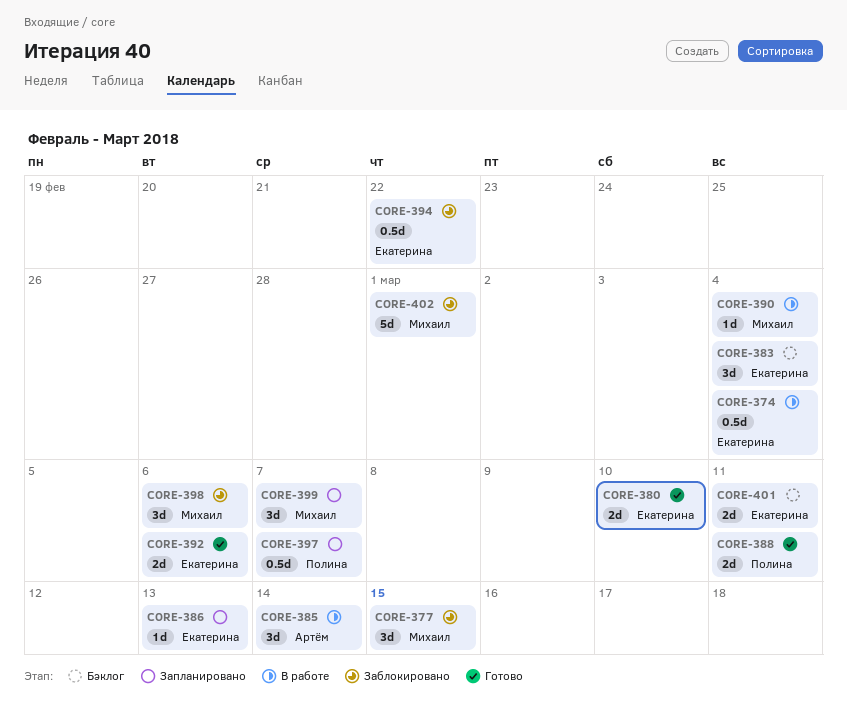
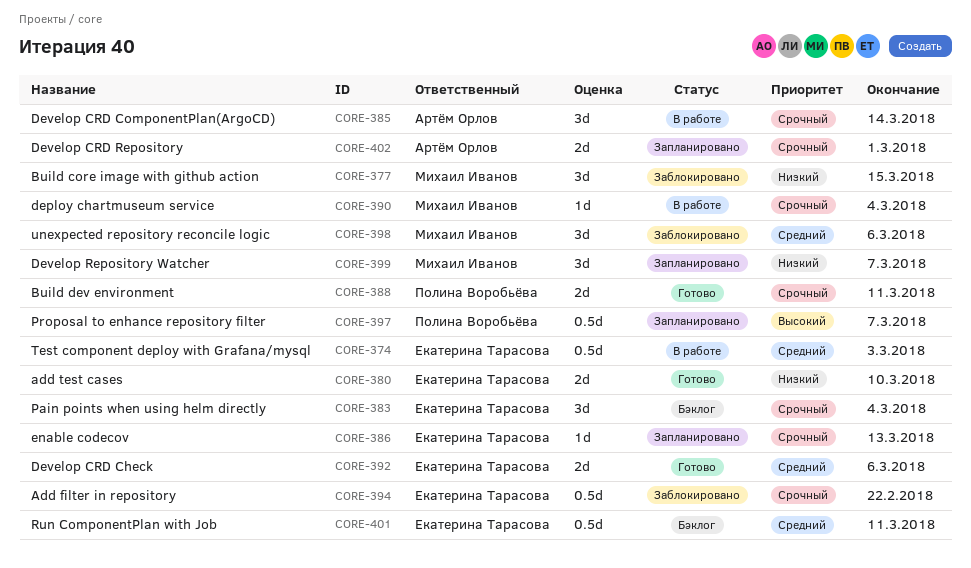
CORE-374, due: Mar 4 -> Mar 3
CORE-401, estimate: 2d -> 0.5d
CORE-402, status: Заблокировано -> Запланировано
CORE-402, owner: Михаил Иванов -> Артём Орлов
CORE-402, estimate: 5d -> 2d

